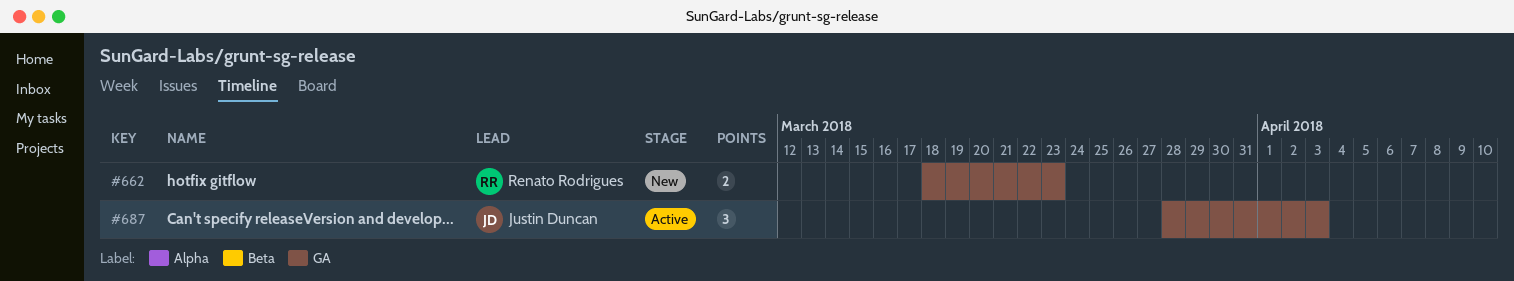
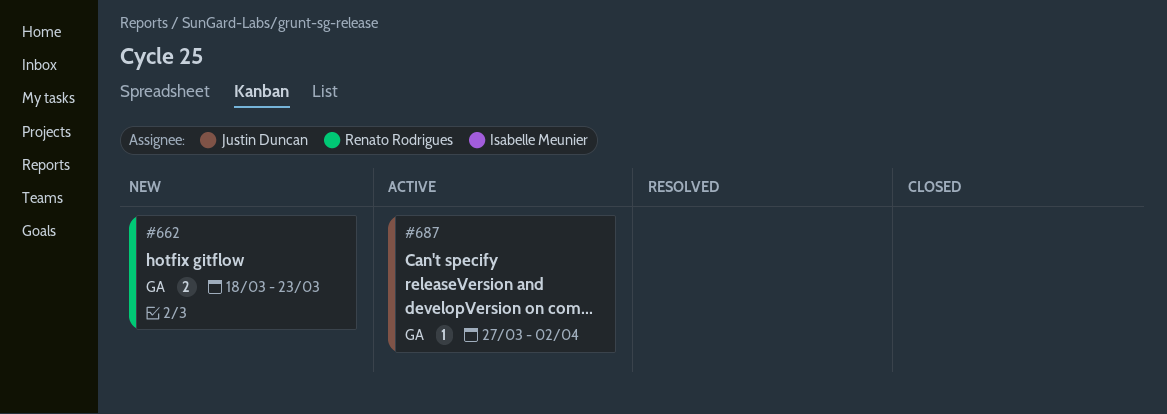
#687, estimate: 3 -> 1
#687, start: Mar 28 -> Mar 27
#687, due: Apr 3 -> Apr 2

